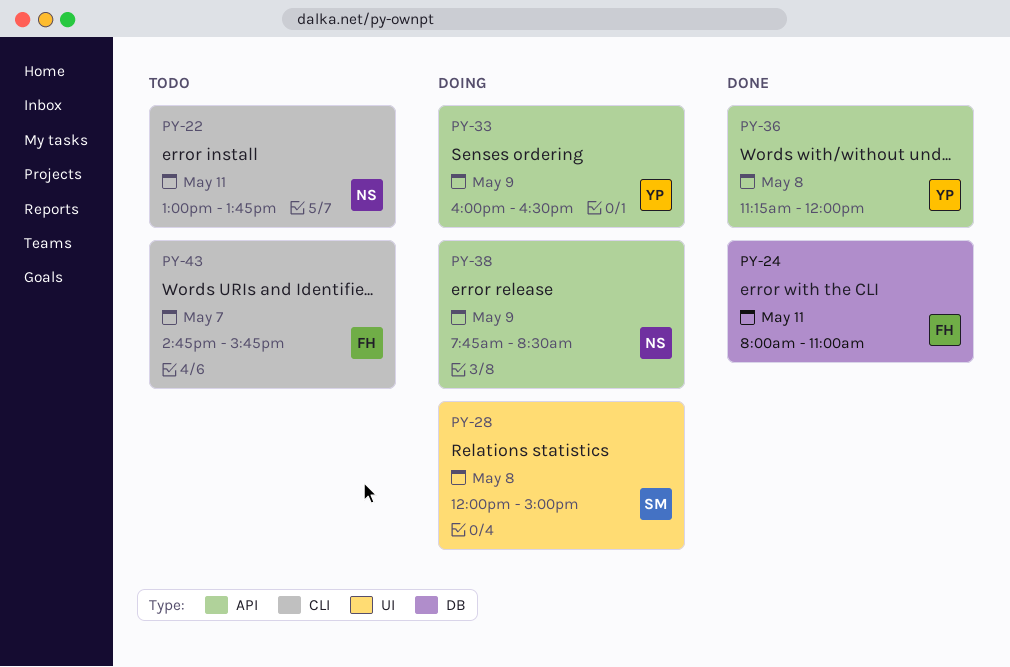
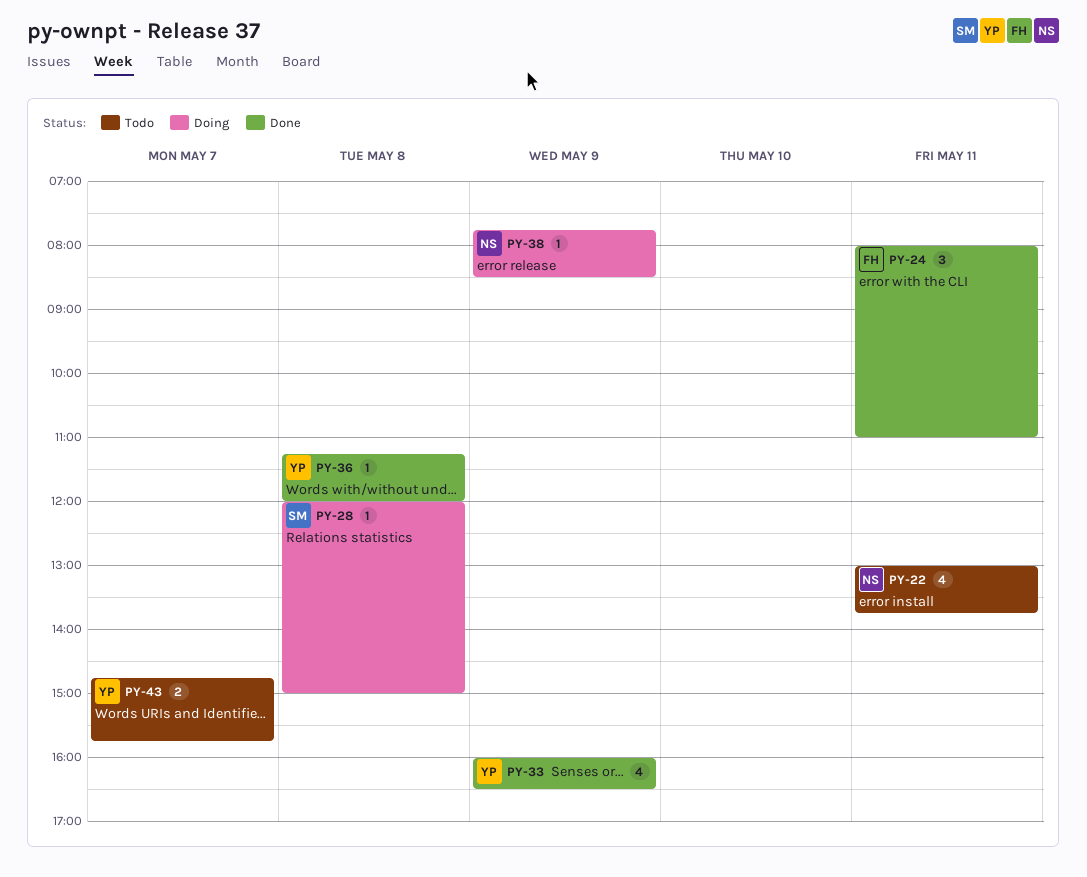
PY-33, status: Doing -> Done
PY-43, owner: FH -> YP

